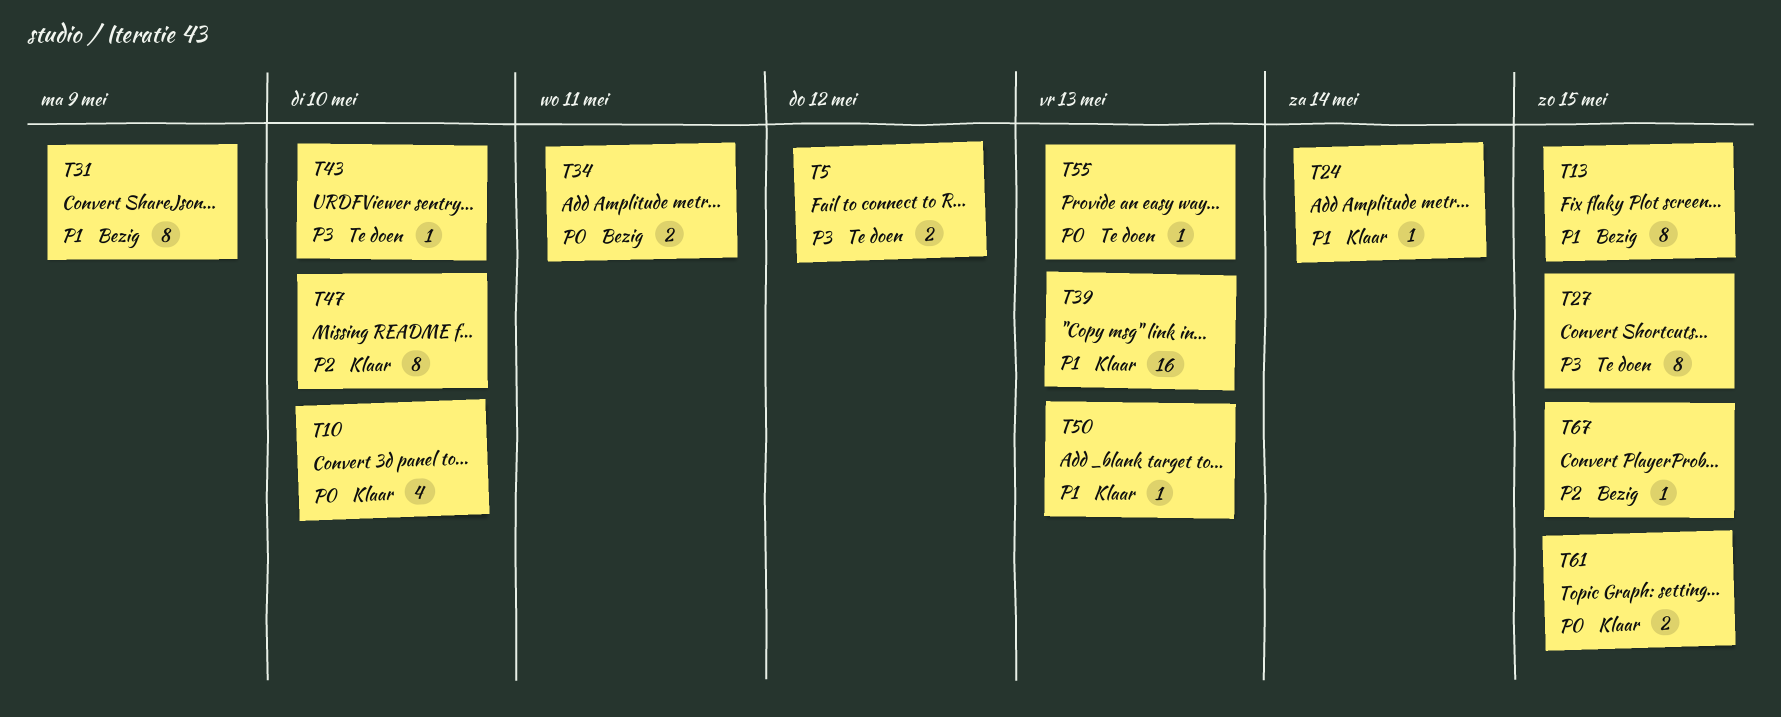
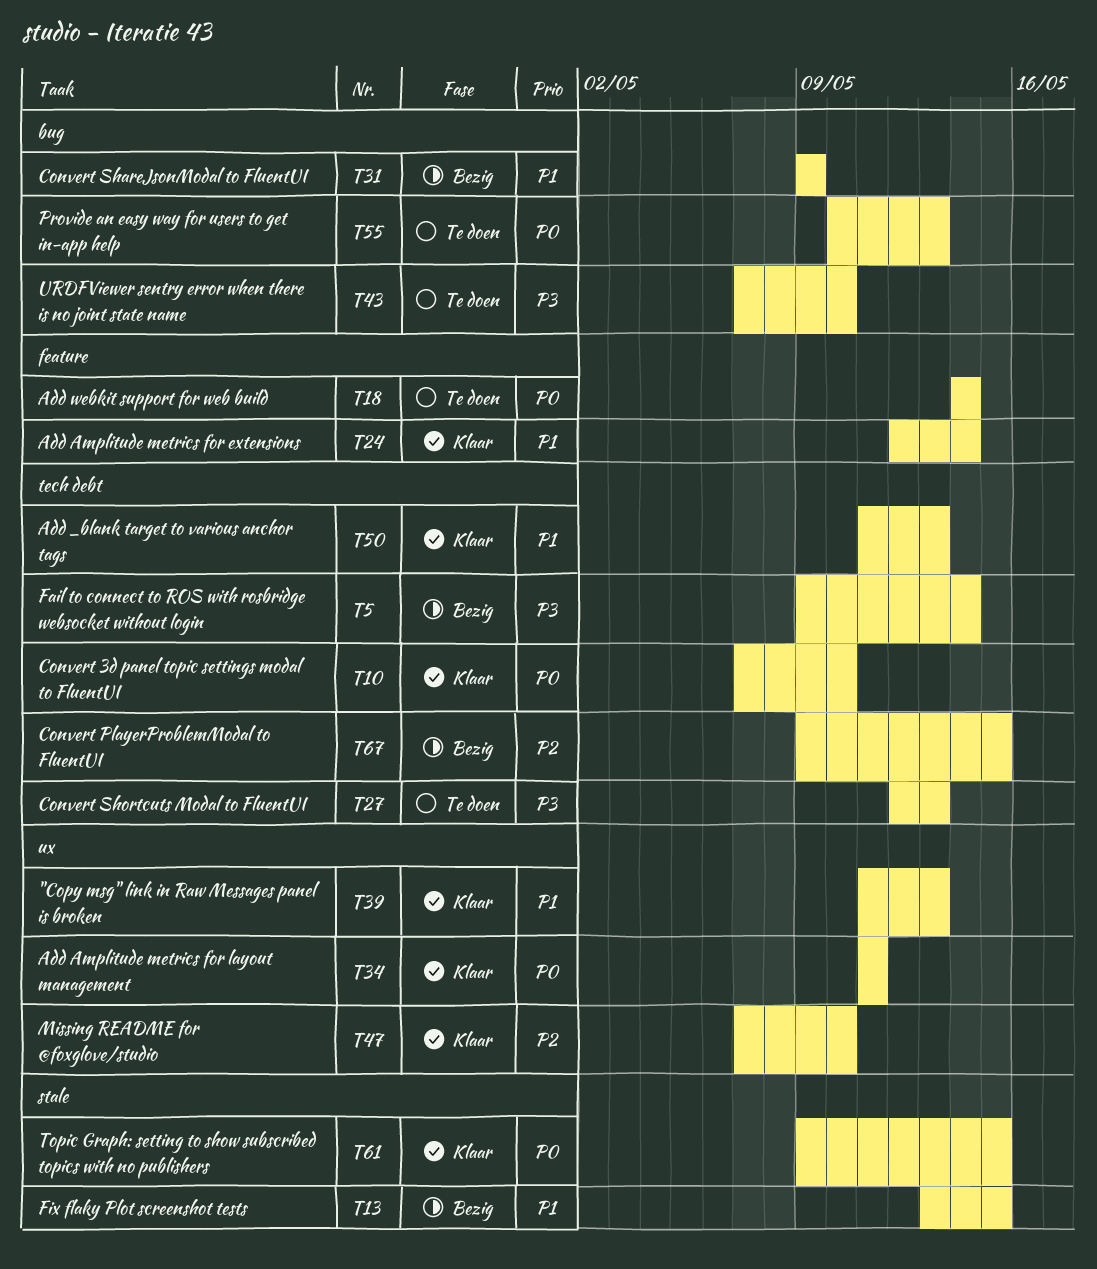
T5, status: Te doen -> Bezig
T5, due: May 12 -> May 14
T18: none -> present
T27, due: May 15 -> May 13
T34, status: Bezig -> Klaar

